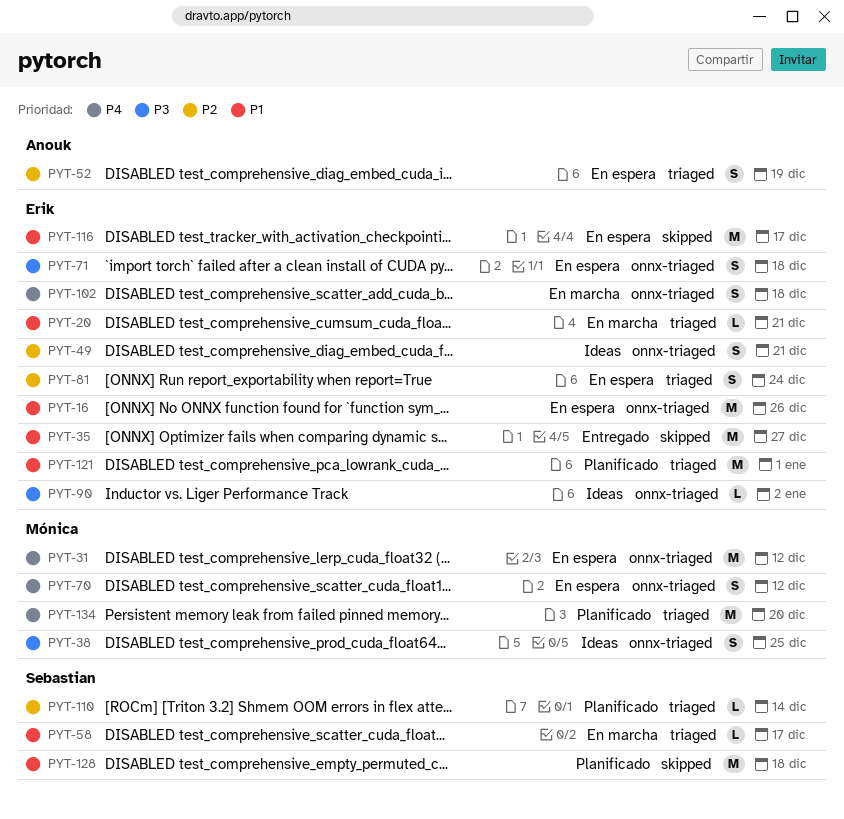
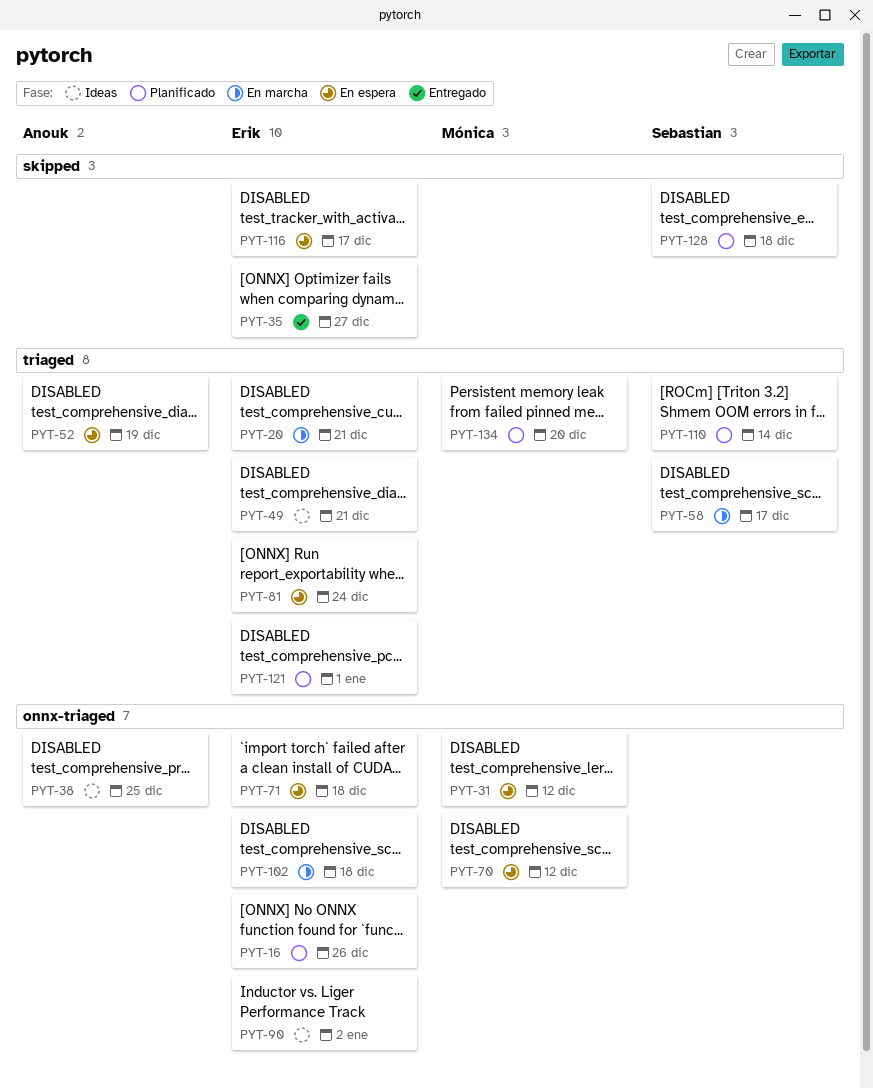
PYT-16, status: En espera -> Planificado
PYT-38, owner: Mónica -> Anouk
PYT-49, label: onnx-triaged -> triaged

